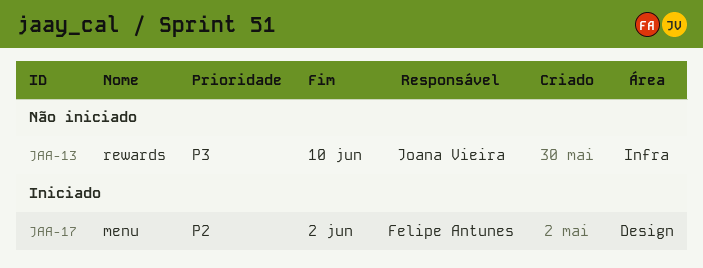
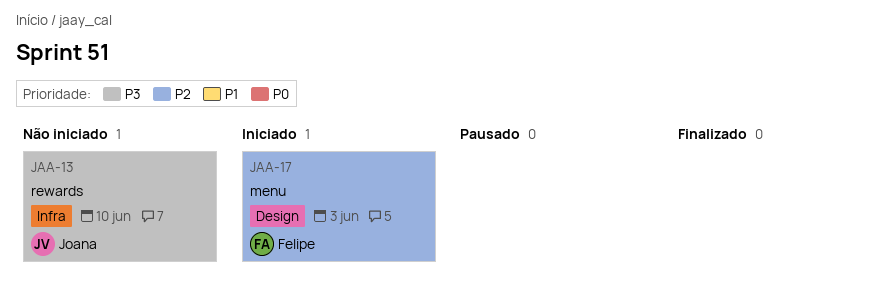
JAA-17, due: Jun 2 -> Jun 3

